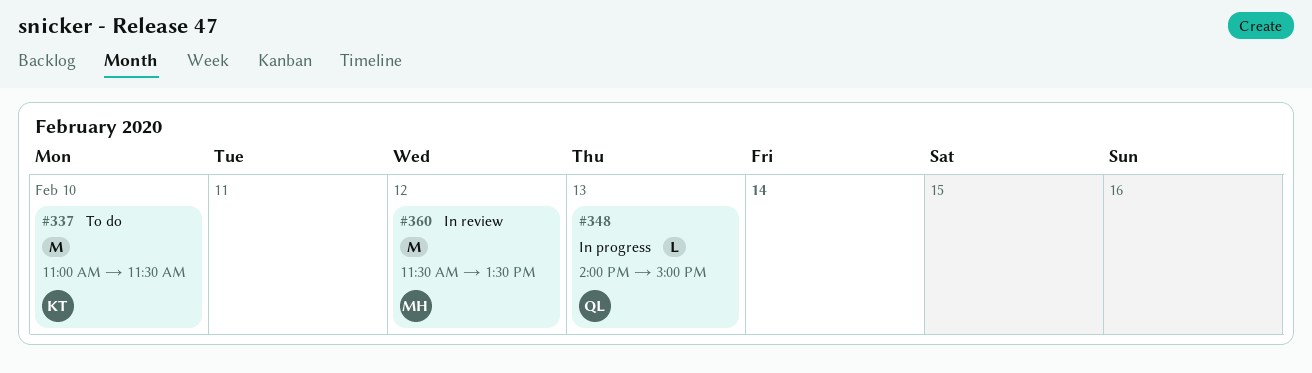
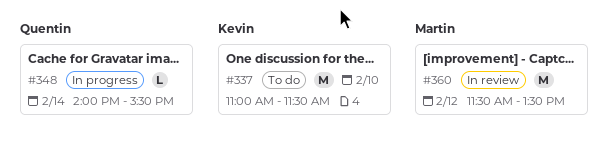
#348, day: Feb 13 -> Feb 14
#348, ends: 15:00 -> 15:30

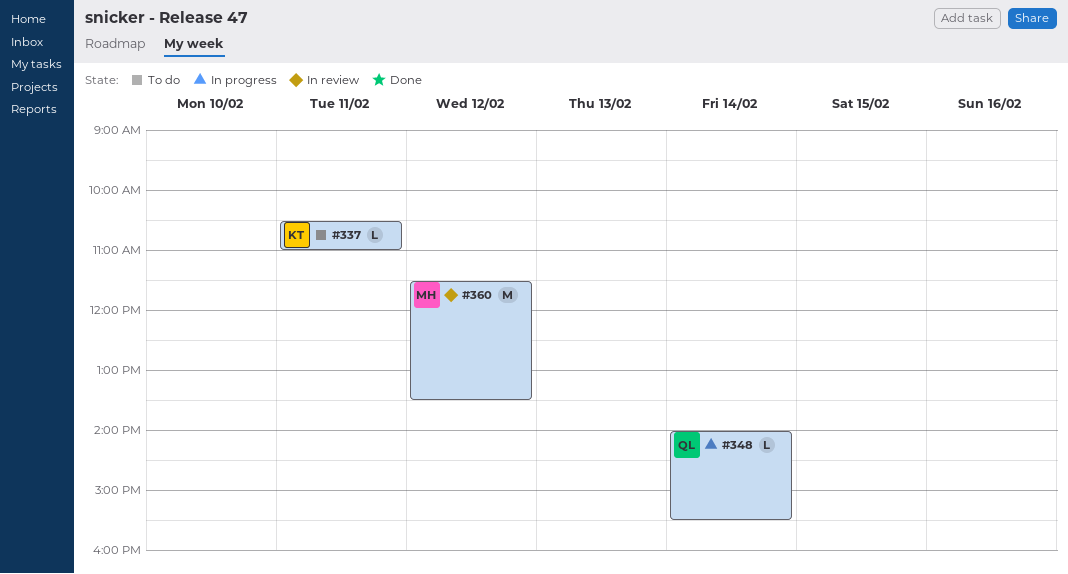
#337, estimate: M -> L
#337, day: Feb 10 -> Feb 11
#337, begins: 11:00 -> 10:30
#337, ends: 11:30 -> 11:00

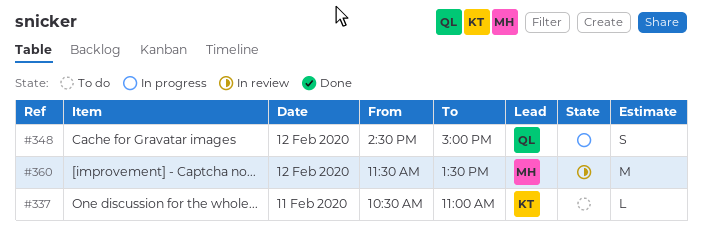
#348, estimate: L -> S
#348, day: Feb 14 -> Feb 12
#348, begins: 14:00 -> 14:30
#348, ends: 15:30 -> 15:00

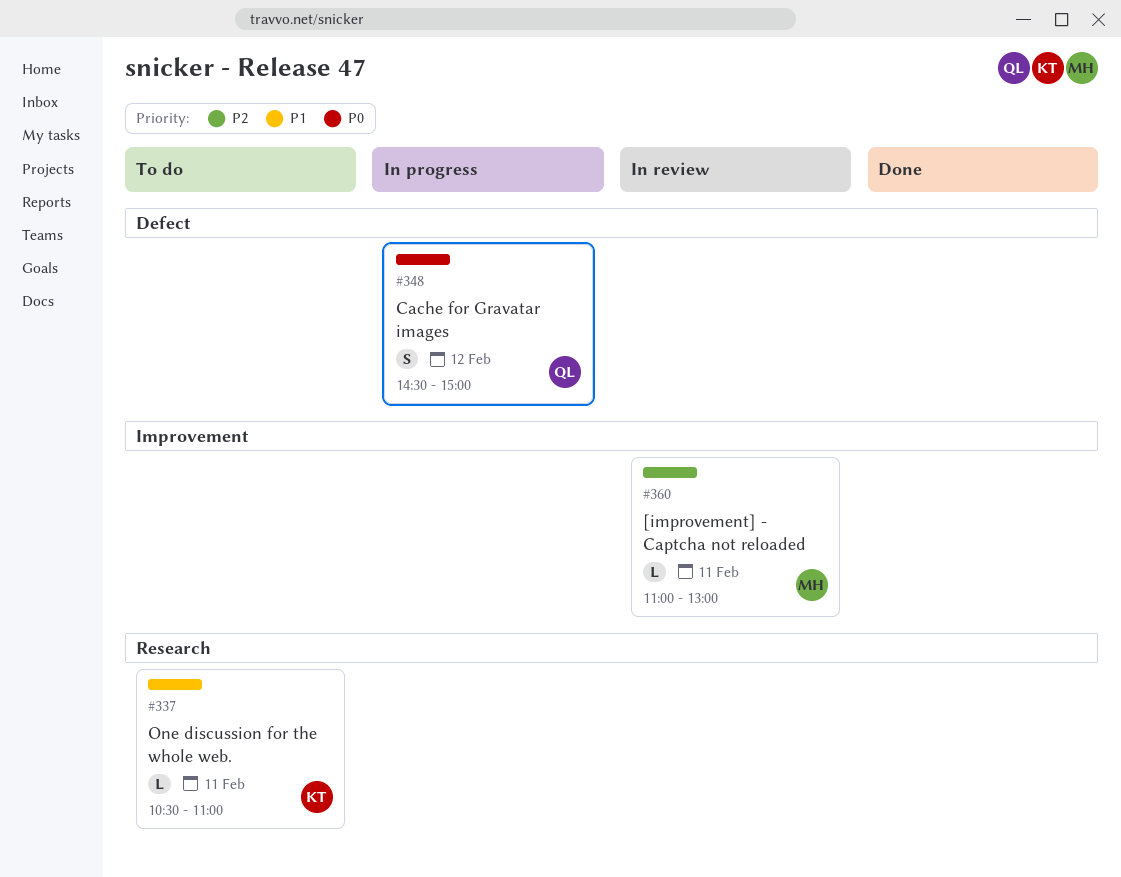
#360, estimate: M -> L
#360, day: Feb 12 -> Feb 11
#360, begins: 11:30 -> 11:00
#360, ends: 13:30 -> 13:00

